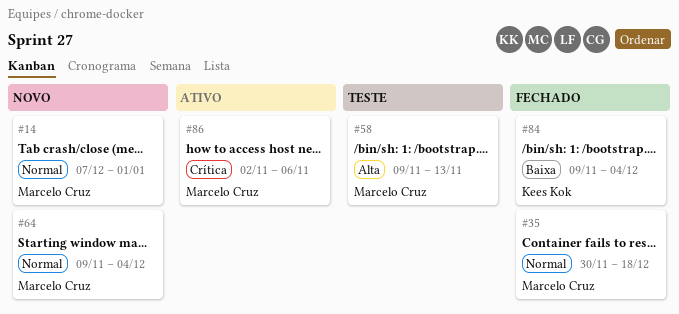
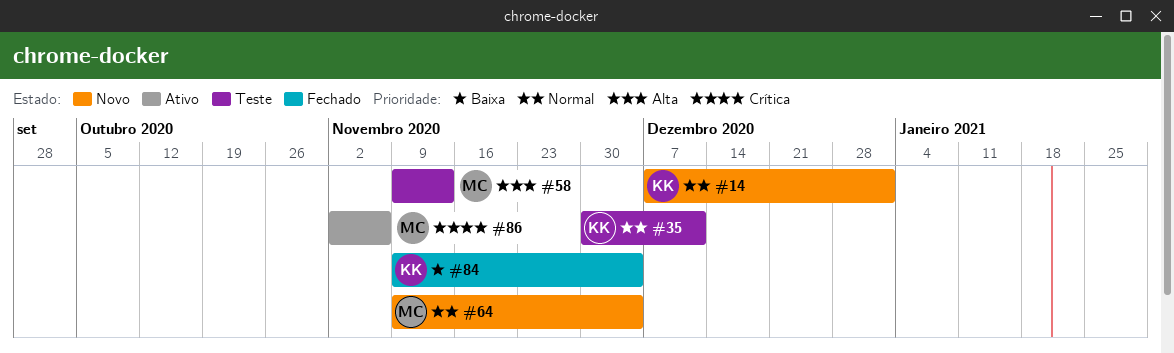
#14, owner: Marcelo Cruz -> Kees Kok
#35, status: Fechado -> Teste
#35, owner: Marcelo Cruz -> Kees Kok
#35, due: Dec 18 -> Dec 11

